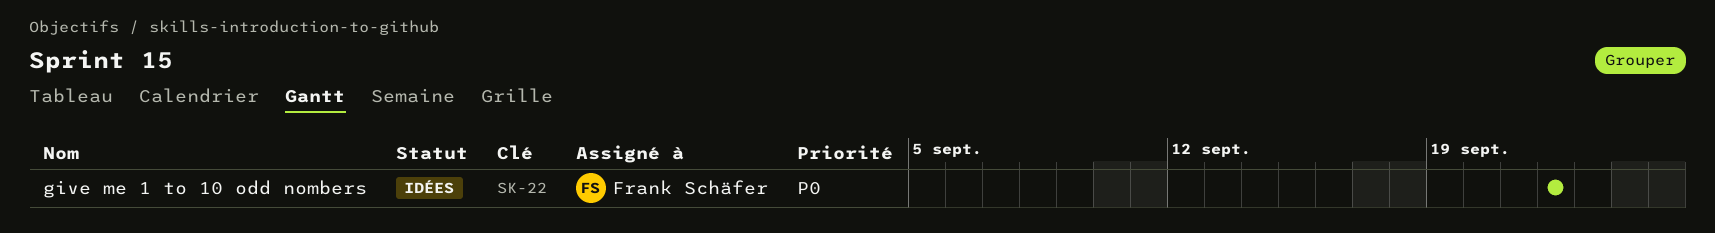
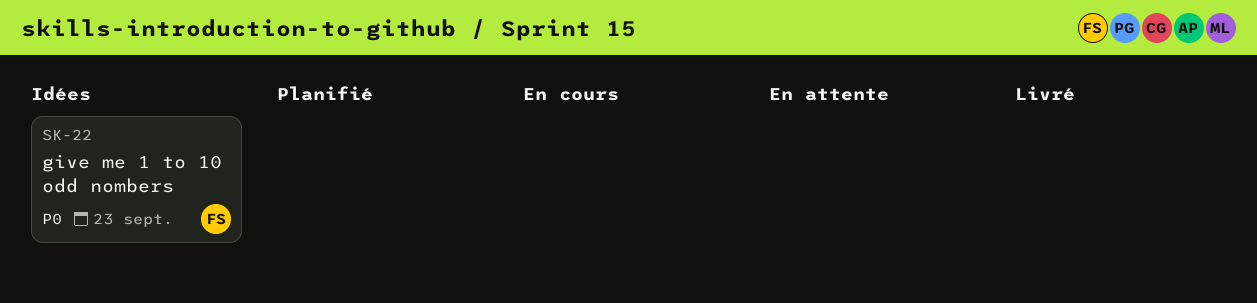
SK-22, due: Sep 22 -> Sep 23

